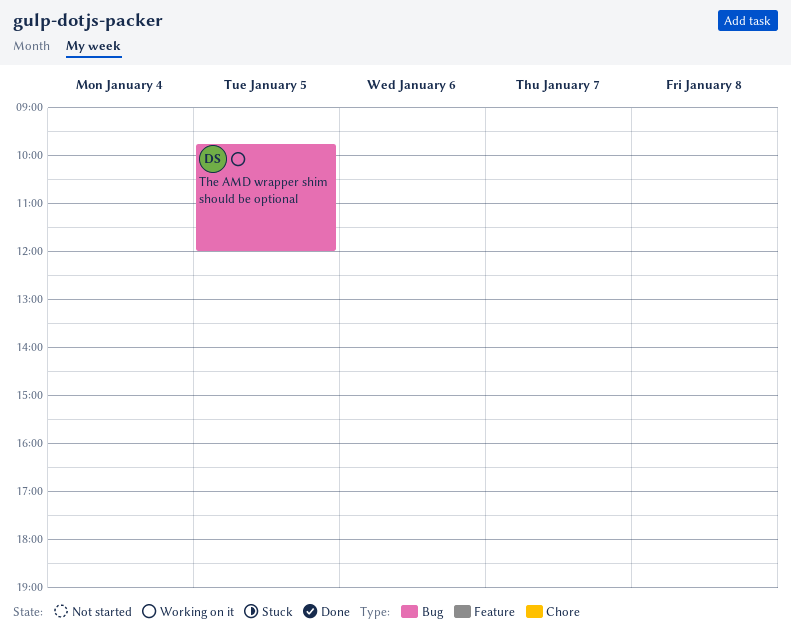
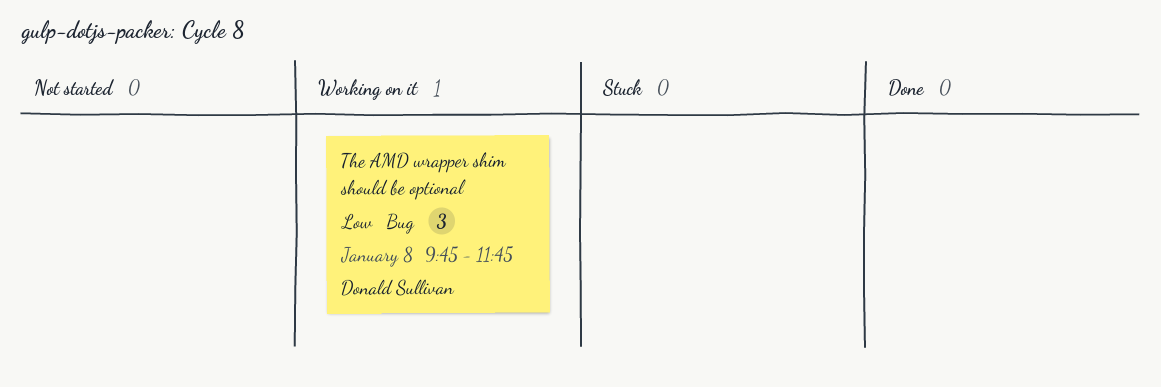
The AMD wrapper shim should be optional, day: Jan 5 -> Jan 8
The AMD wrapper shim should be optional, ends: 12:00 -> 11:45

